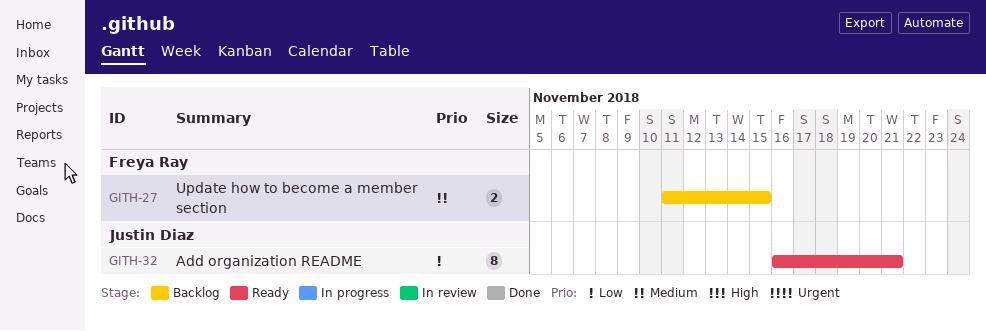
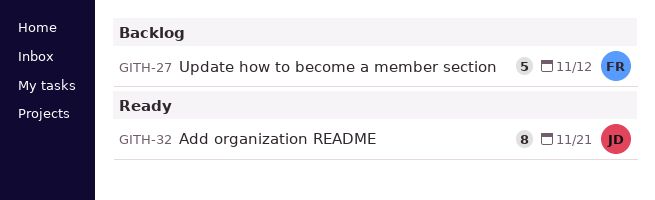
GITH-27, estimate: 2 -> 5
GITH-27, due: Nov 15 -> Nov 12

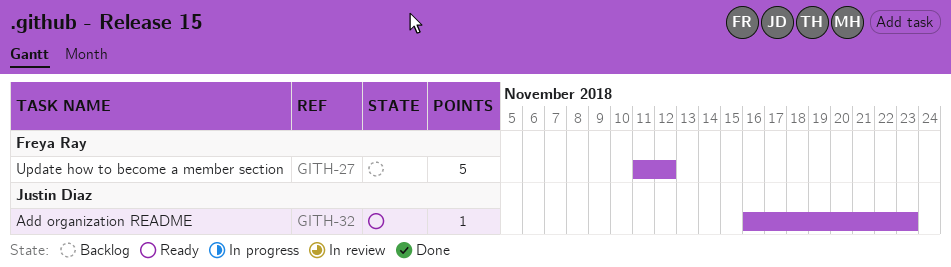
GITH-32, estimate: 8 -> 1
GITH-32, due: Nov 21 -> Nov 23

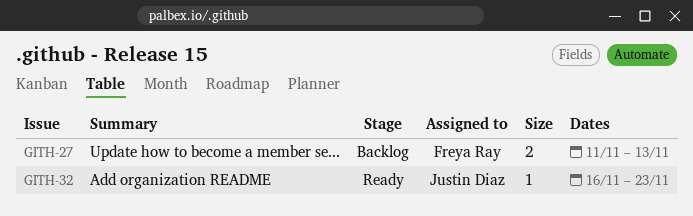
GITH-27, estimate: 5 -> 2
GITH-27, due: Nov 12 -> Nov 13

